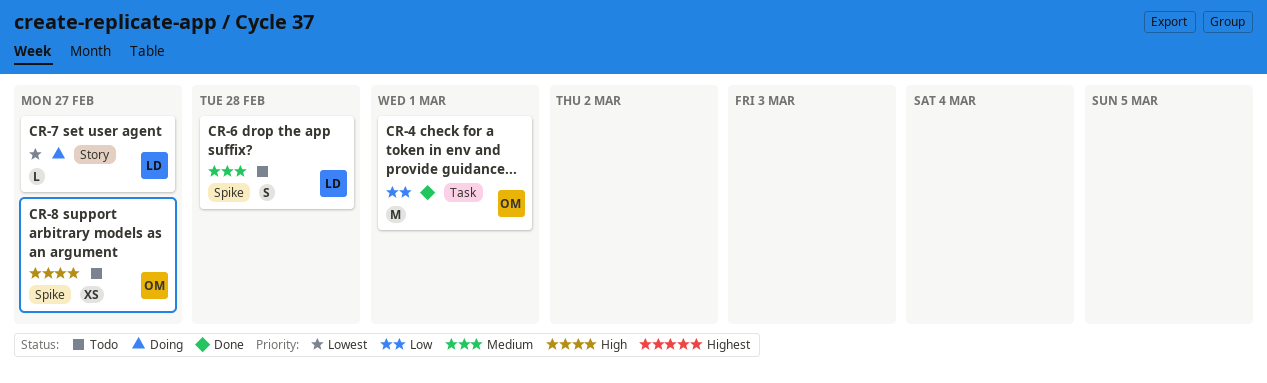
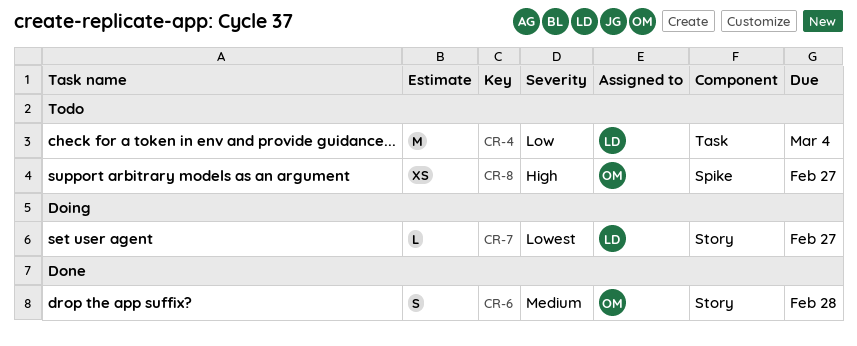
CR-4, status: Done -> Todo
CR-4, owner: OM -> LD
CR-4, due: Mar 1 -> Mar 4
CR-6, status: Todo -> Done
CR-6, owner: LD -> OM
CR-6, label: Spike -> Story

